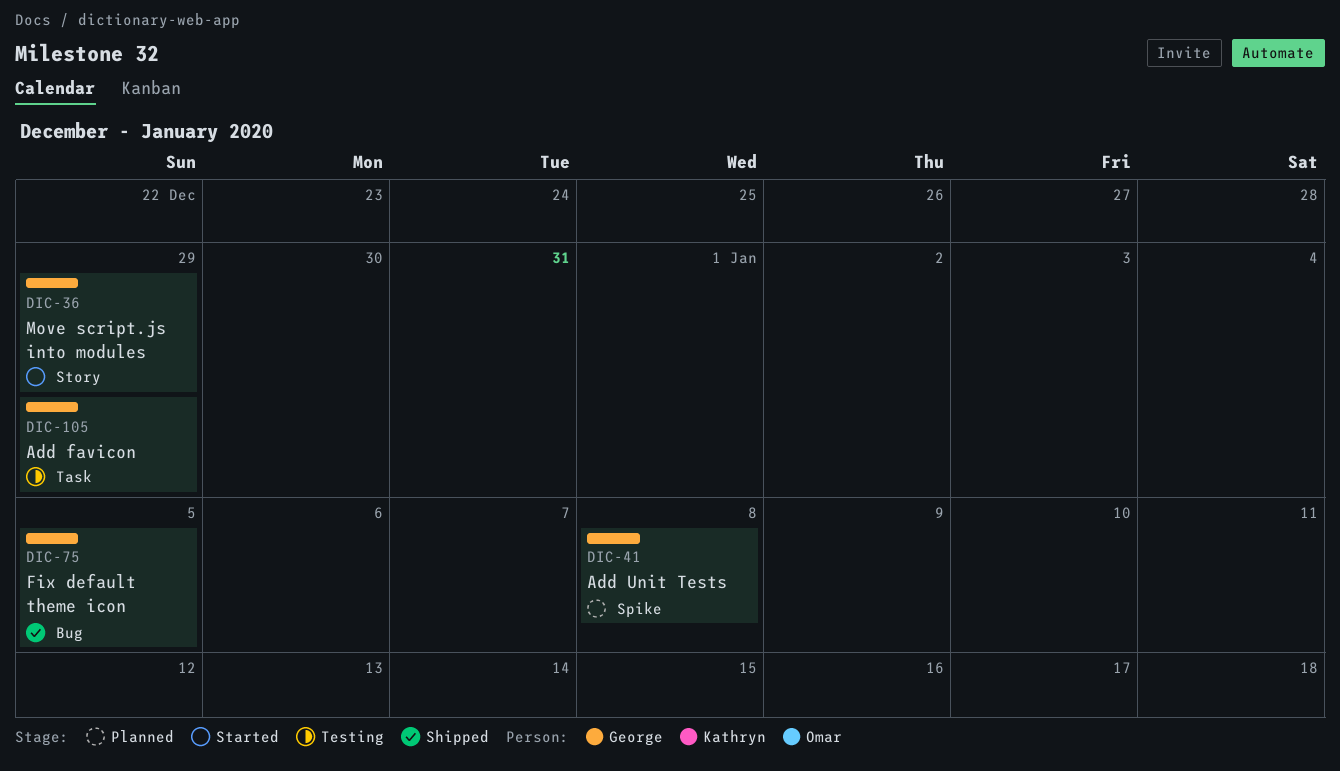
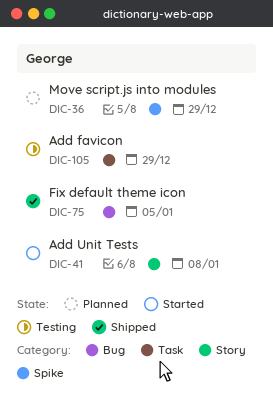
DIC-36, status: Started -> Planned
DIC-36, label: Story -> Spike
DIC-41, status: Planned -> Started
DIC-41, label: Spike -> Story

